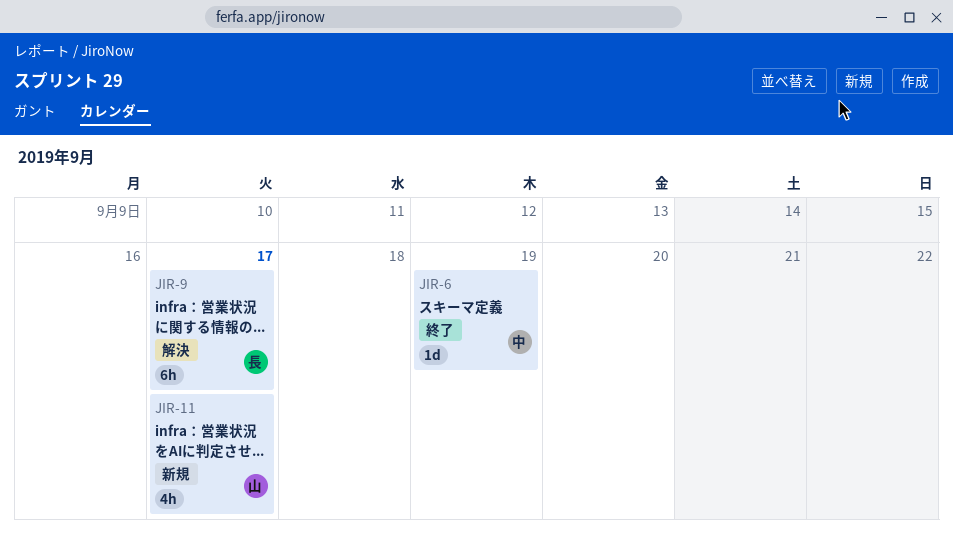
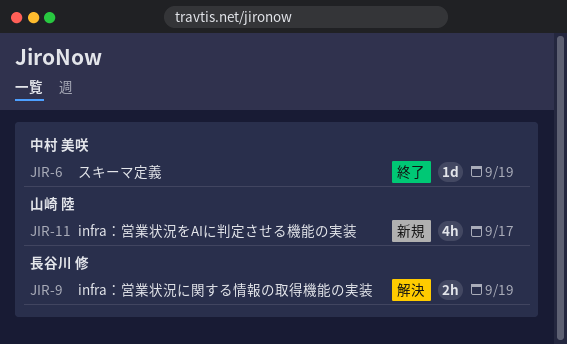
JIR-9, estimate: 6h -> 2h
JIR-9, due: Sep 17 -> Sep 19

